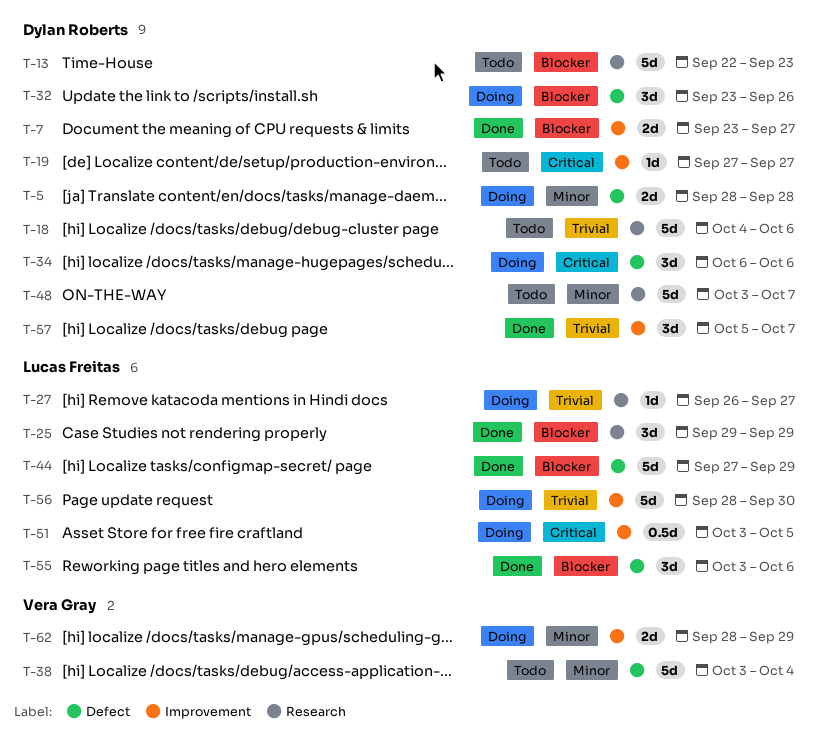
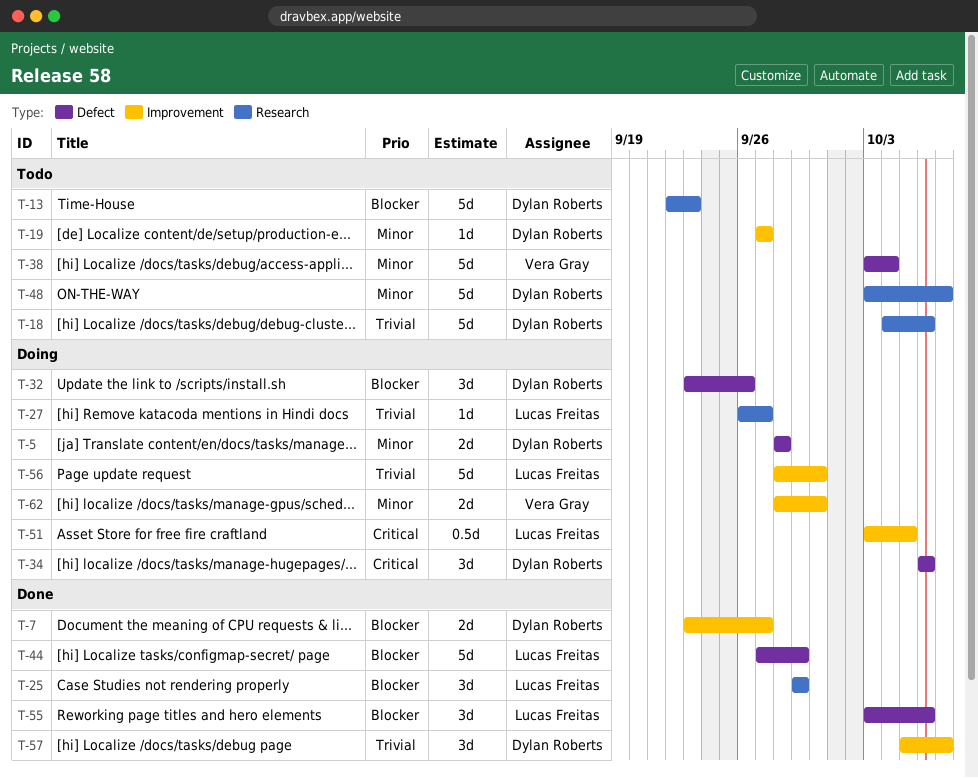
T-19, priority: Critical -> Minor
T-62, due: Sep 29 -> Sep 30

